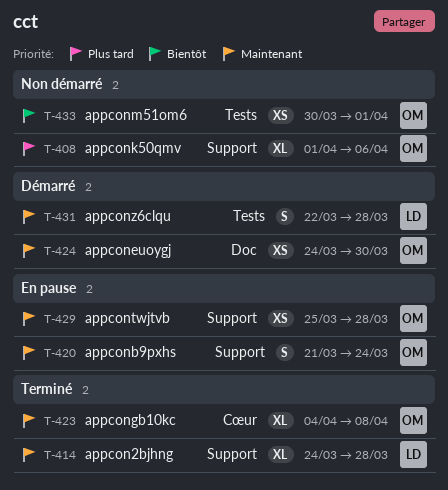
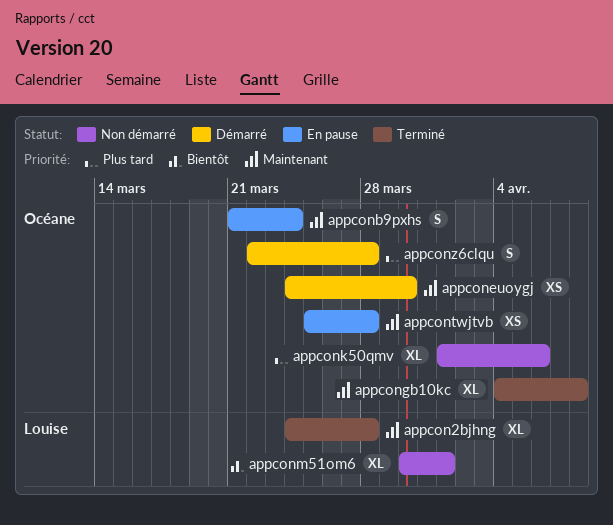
appconm51om6, owner: Océane -> Louise
appconm51om6, estimate: XS -> XL
appconz6clqu, owner: Louise -> Océane
appconz6clqu, priority: Maintenant -> Plus tard

